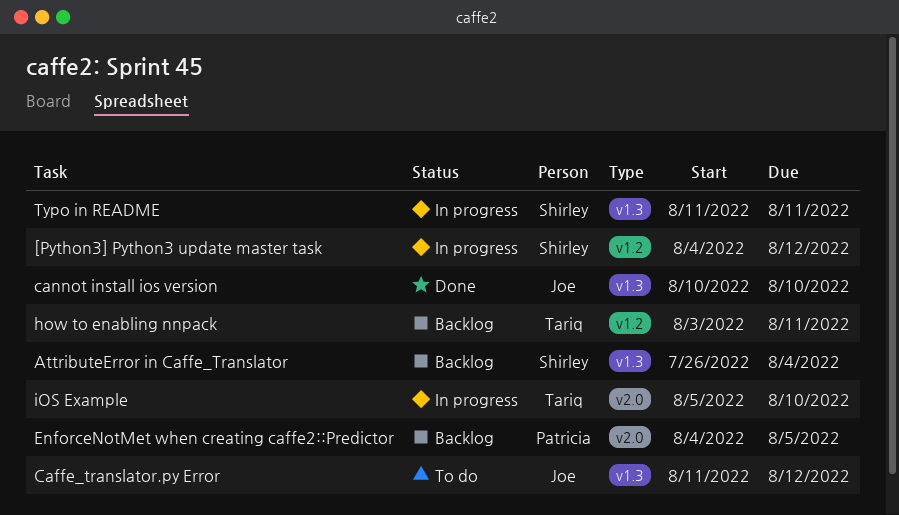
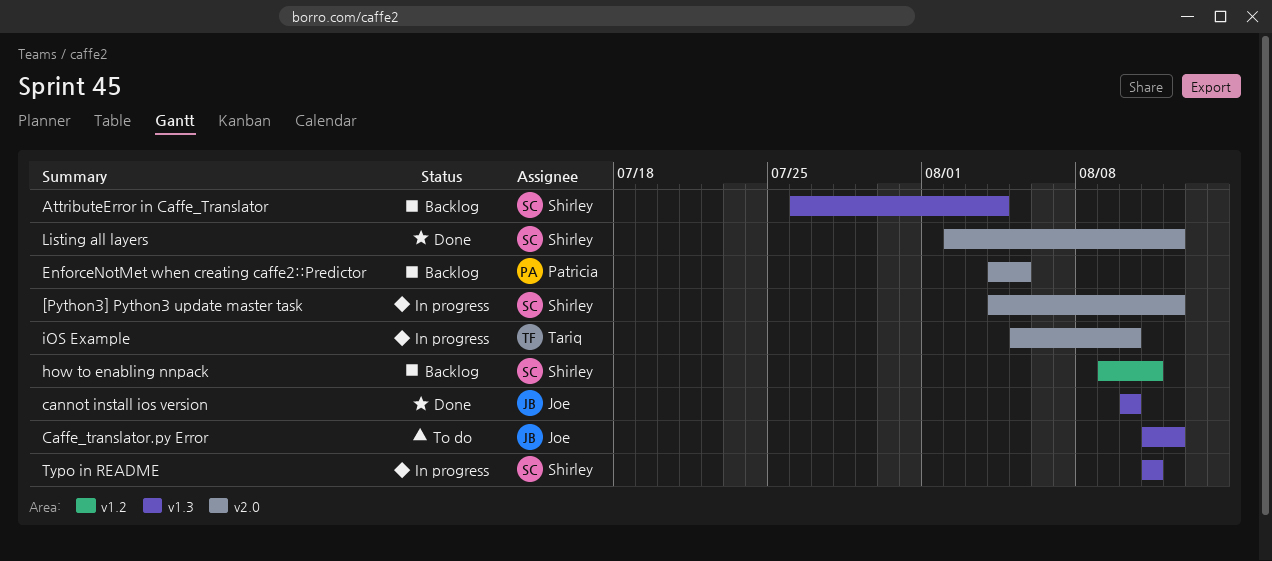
[Python3] Python3 update master task, label: v1.2 -> v2.0
how to enabling nnpack, owner: Tariq -> Shirley
how to enabling nnpack, start: Aug 3 -> Aug 9
Listing all layers: none -> present

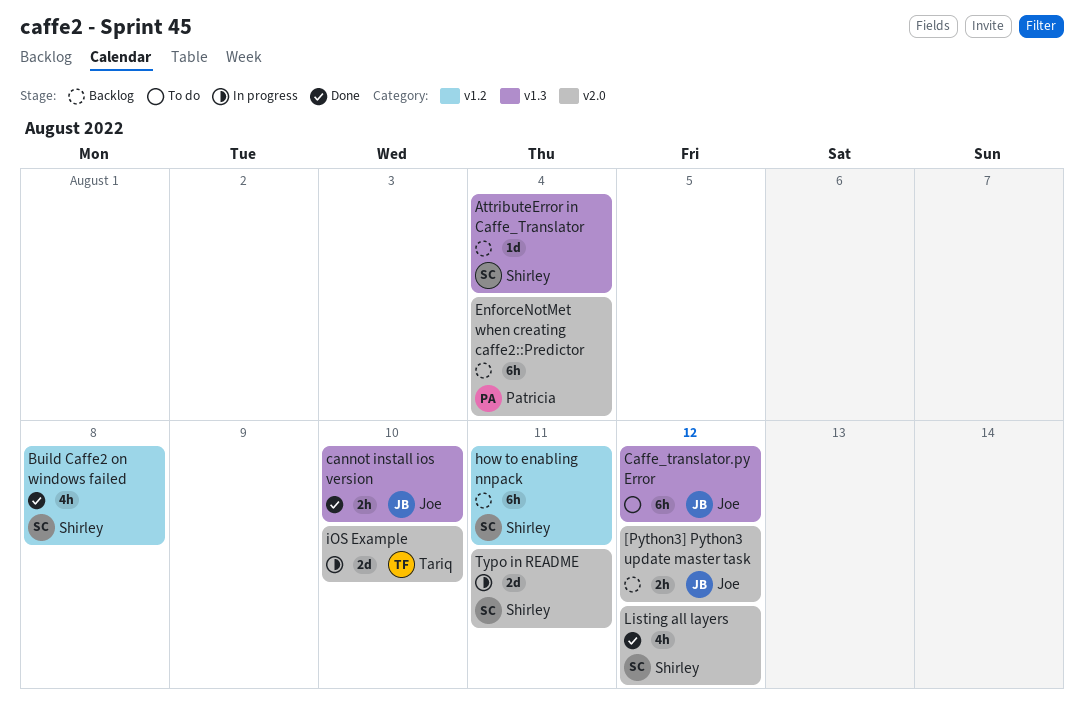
[Python3] Python3 update master task, status: In progress -> Backlog
[Python3] Python3 update master task, owner: Shirley -> Joe
Build Caffe2 on windows failed: none -> present
EnforceNotMet when creating caffe2::Predictor, due: Aug 5 -> Aug 4
Typo in README, label: v1.3 -> v2.0

